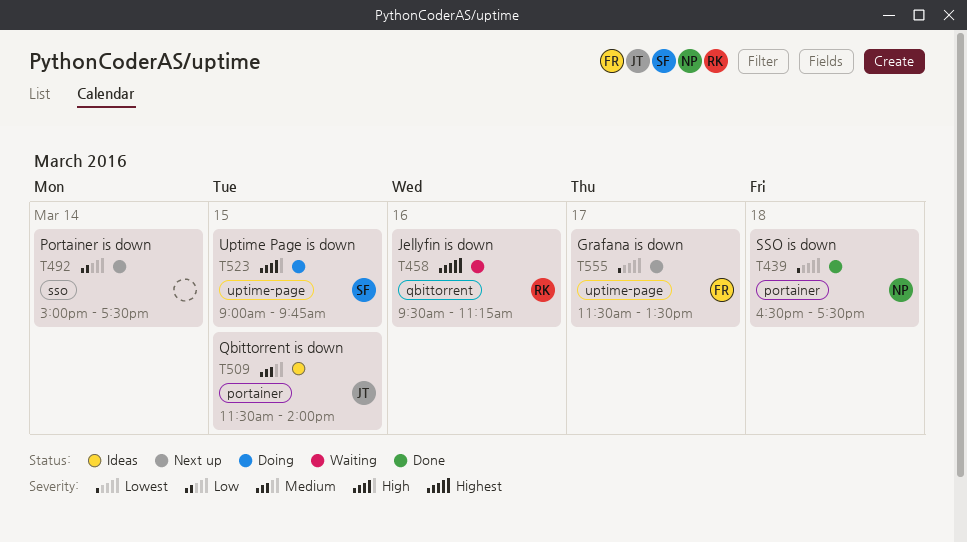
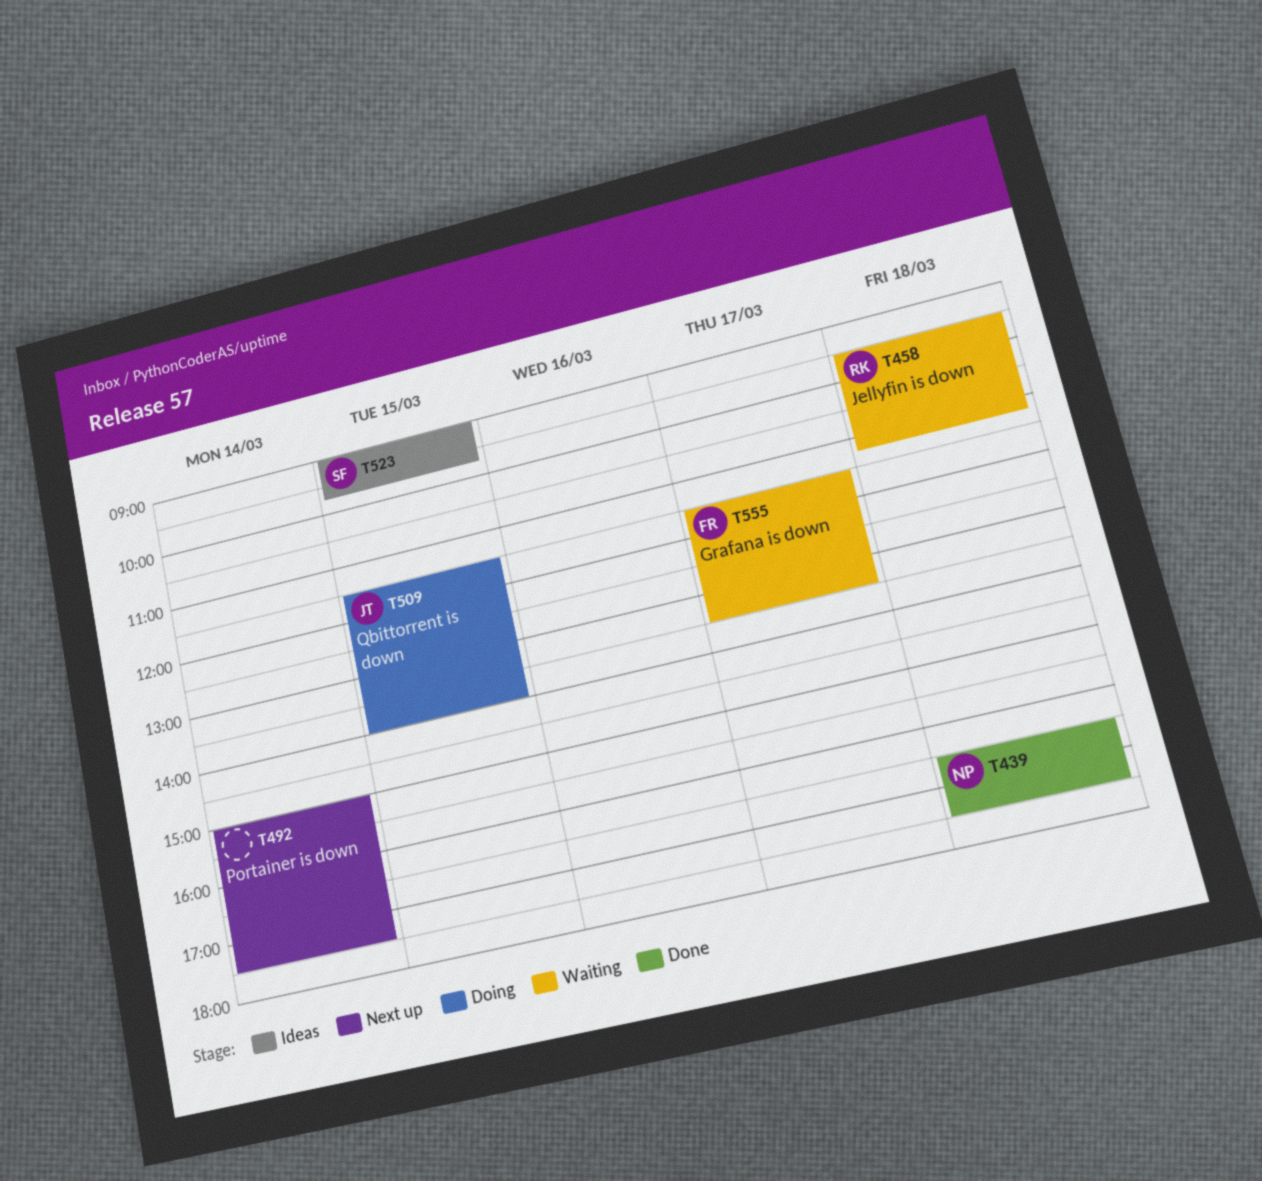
T458, day: Mar 16 -> Mar 18
T509, status: Ideas -> Doing
T523, status: Doing -> Ideas
T555, status: Next up -> Waiting

